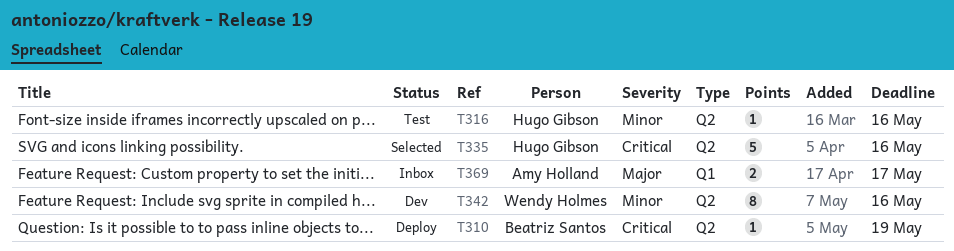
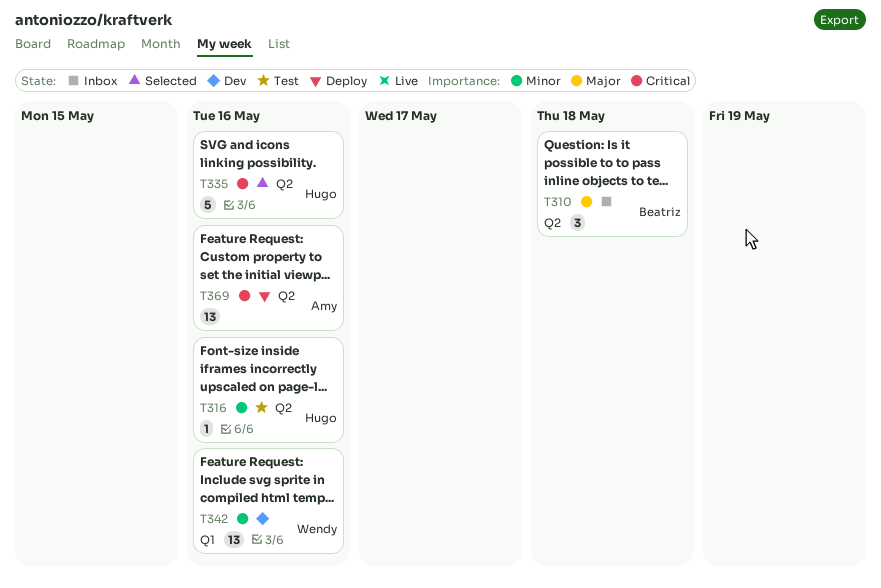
T310, status: Deploy -> Inbox
T310, priority: Critical -> Major
T310, estimate: 1 -> 3
T310, due: May 19 -> May 18
T342, label: Q2 -> Q1
T342, estimate: 8 -> 13
T369, status: Inbox -> Deploy
T369, priority: Major -> Critical
T369, label: Q1 -> Q2
T369, estimate: 2 -> 13
T369, due: May 17 -> May 16

